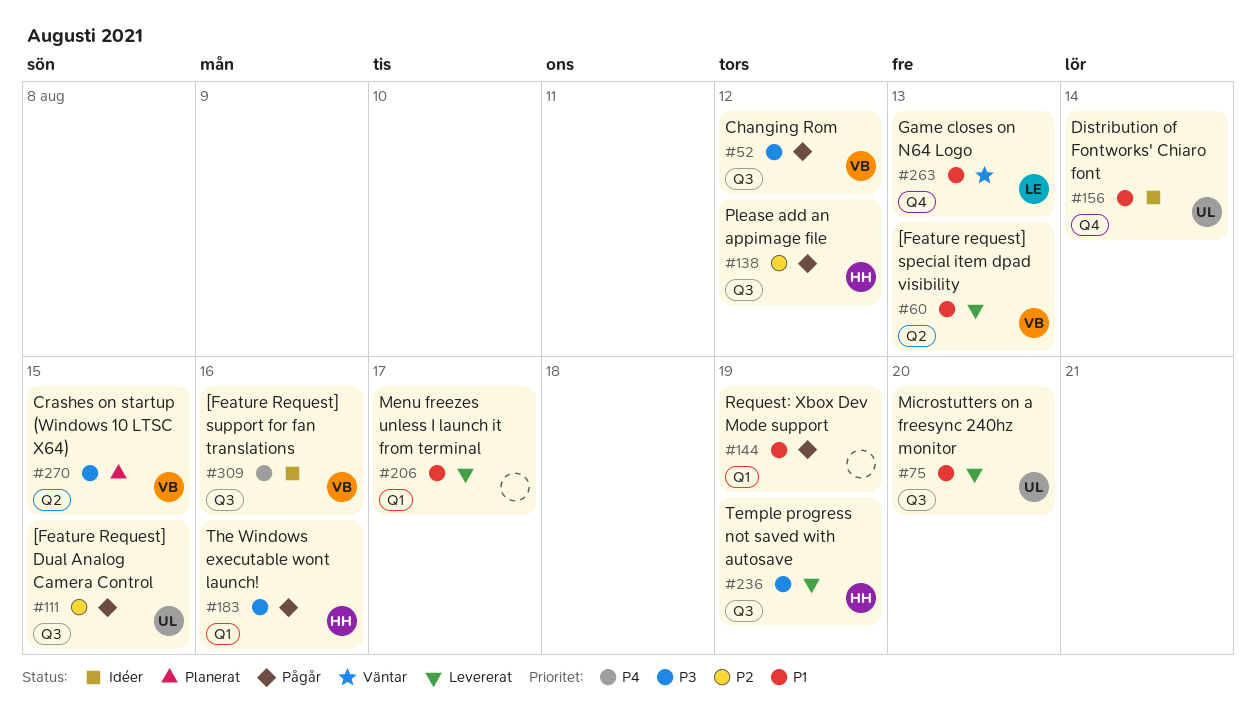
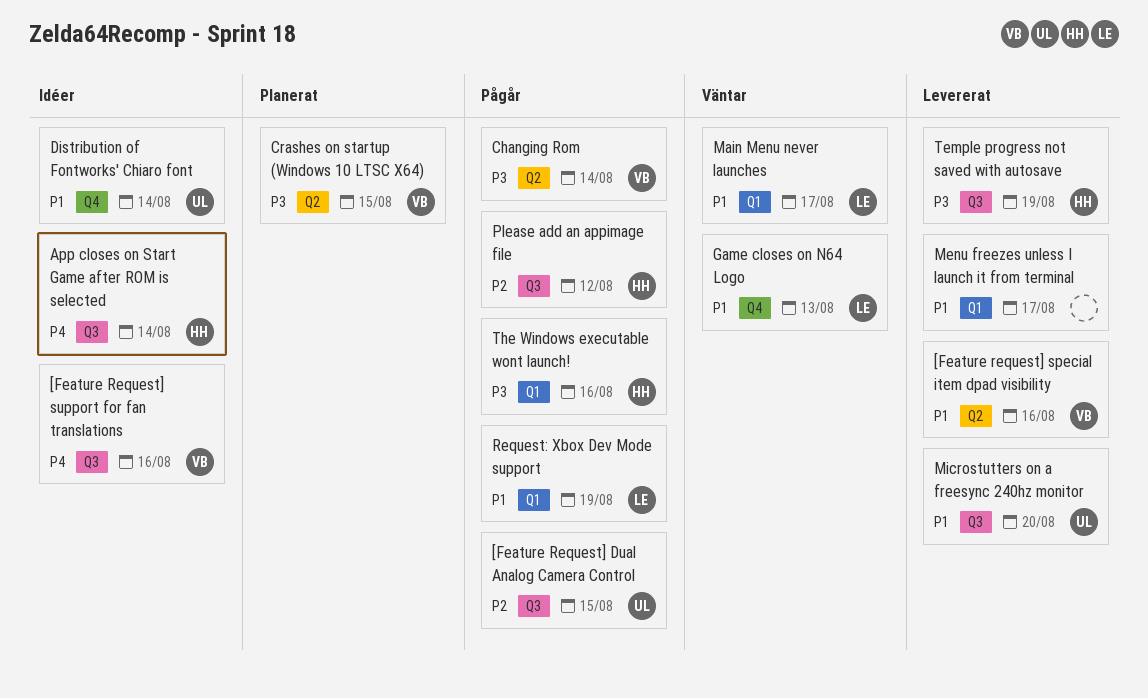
[Feature request] special item dpad visibility, due: Aug 13 -> Aug 16
App closes on Start Game after ROM is selected: none -> present
Changing Rom, label: Q3 -> Q2
Changing Rom, due: Aug 12 -> Aug 14
Main Menu never launches: none -> present
Request: Xbox Dev Mode support, owner: none -> LE

